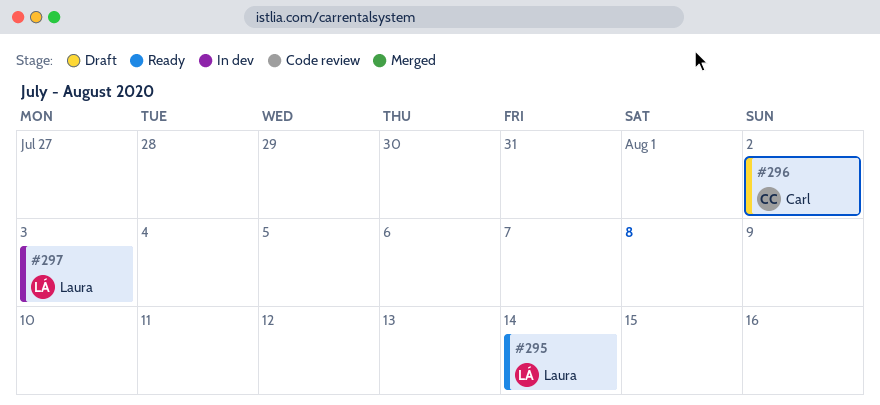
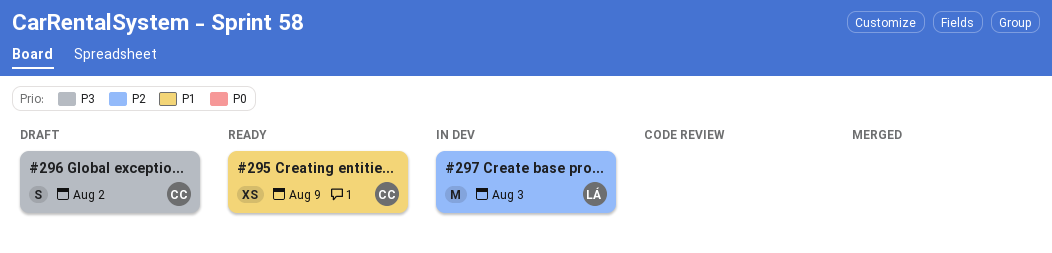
#295, owner: Laura -> Carl
#295, due: Aug 14 -> Aug 9

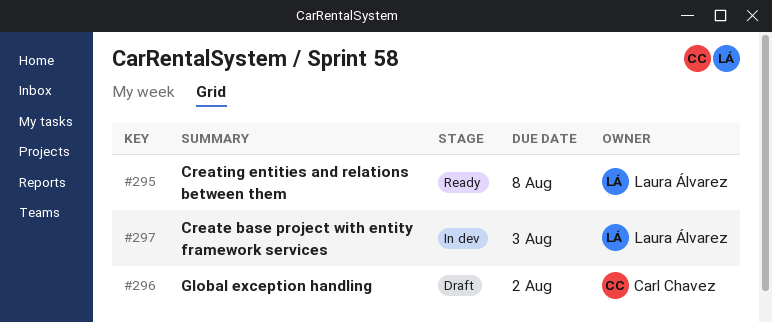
#295, owner: Carl Chavez -> Laura Álvarez
#295, due: Aug 9 -> Aug 8

